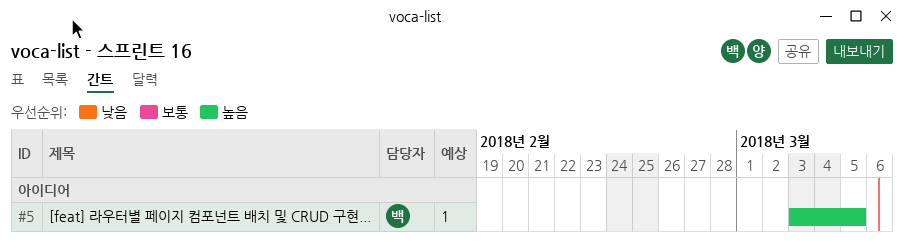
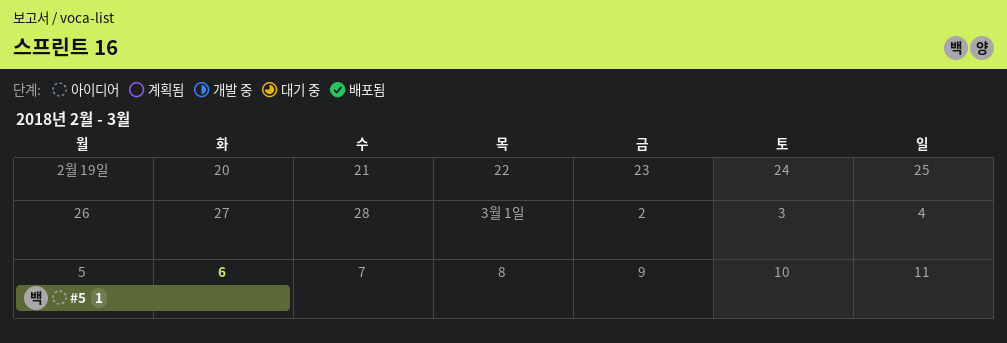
#5, start: Mar 3 -> Mar 5
#5, due: Mar 5 -> Mar 6

